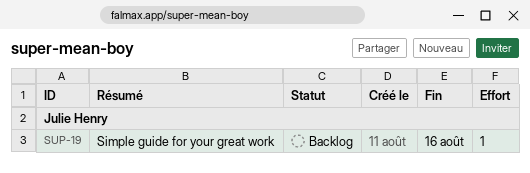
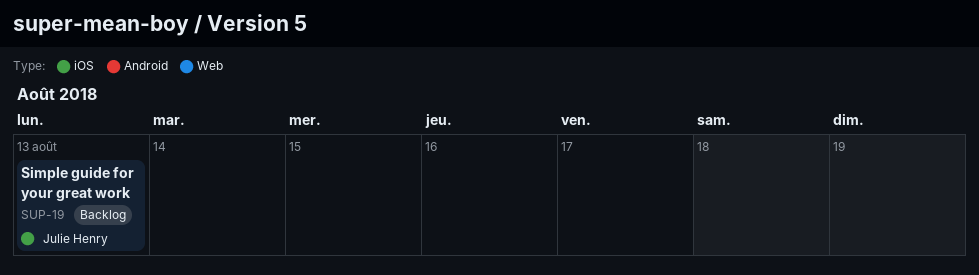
SUP-19, due: Aug 16 -> Aug 13

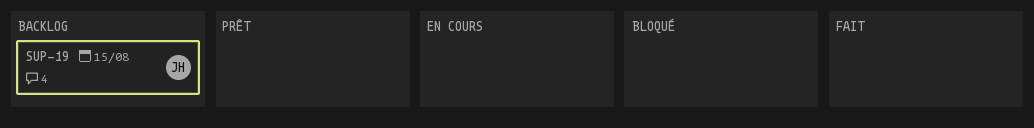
SUP-19, due: Aug 13 -> Aug 15

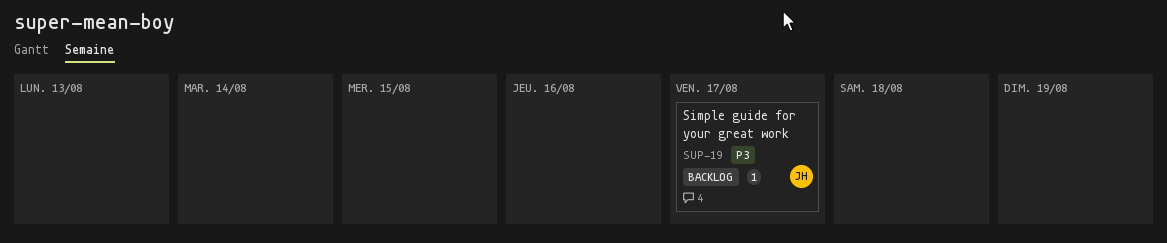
SUP-19, due: Aug 15 -> Aug 17

